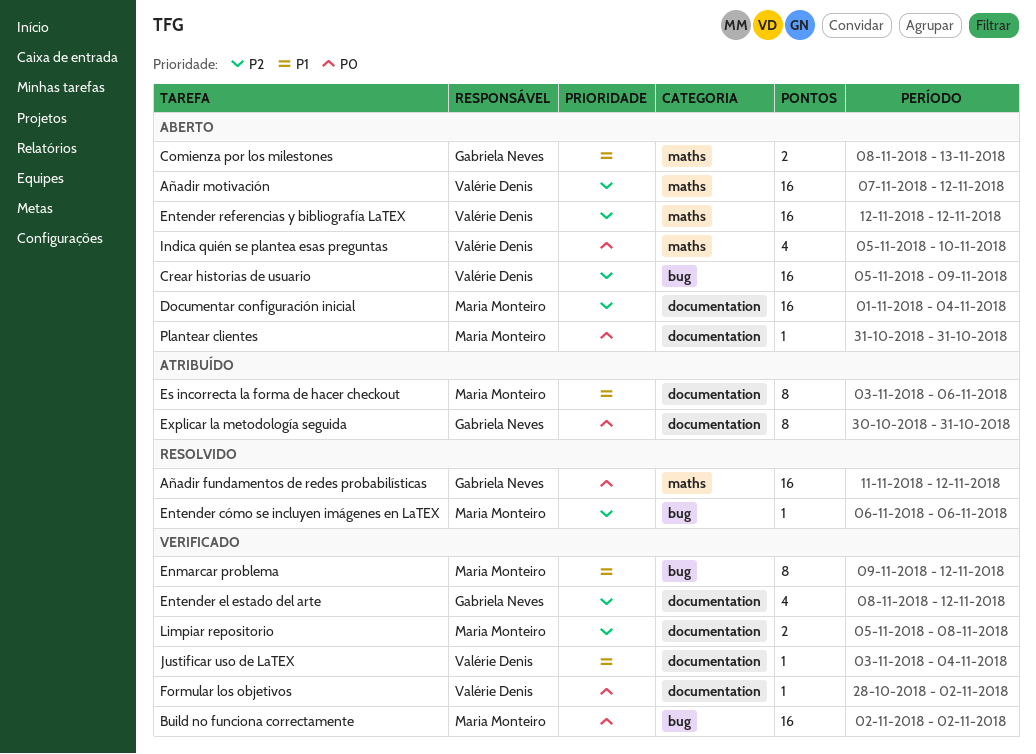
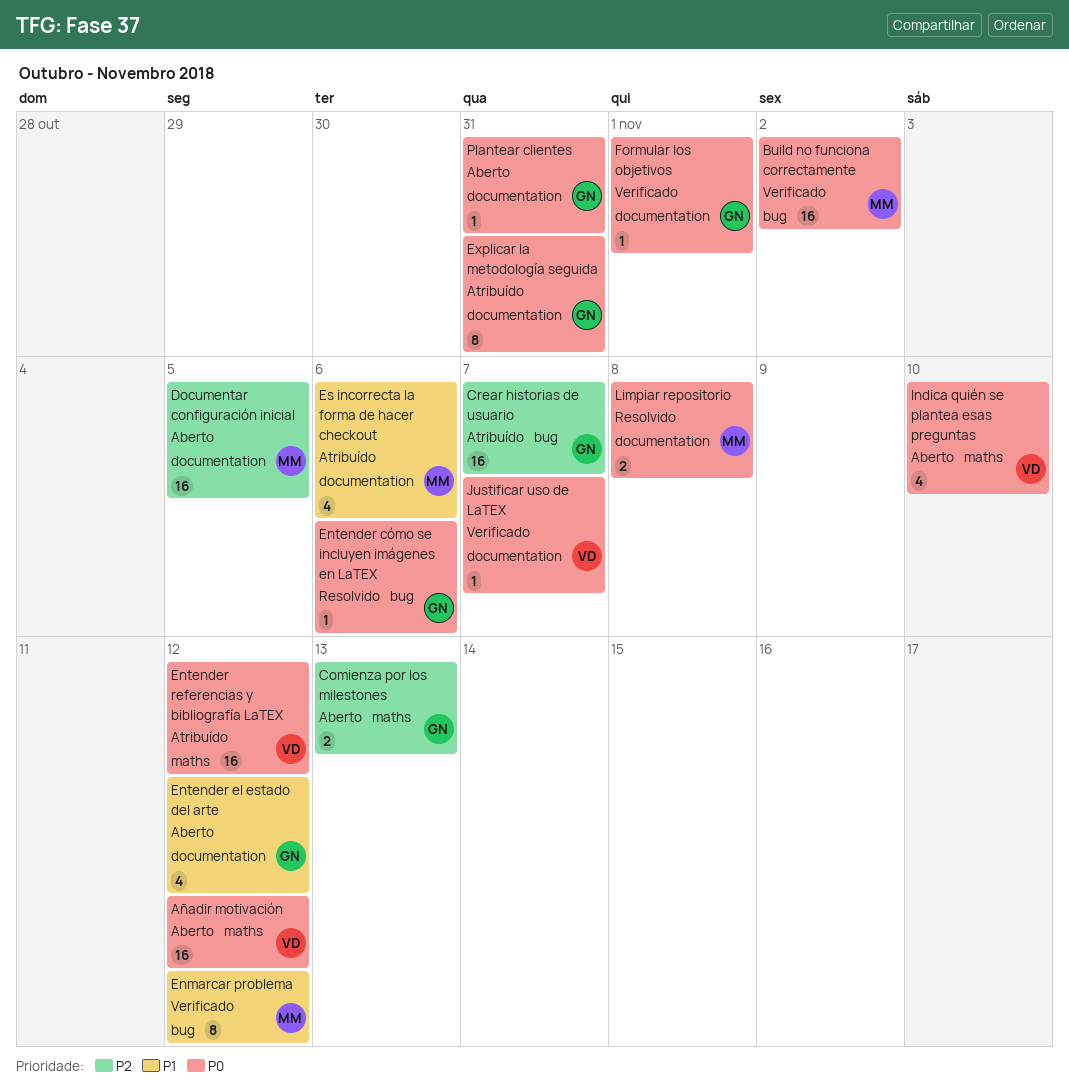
Añadir fundamentos de redes probabilísticas: present -> none
Añadir motivación, priority: P2 -> P0
Comienza por los milestones, priority: P1 -> P2
Crear historias de usuario, status: Aberto -> Atribuído
Crear historias de usuario, owner: Valérie Denis -> Gabriela Neves
Crear historias de usuario, due: Nov 9 -> Nov 7
Documentar configuración inicial, due: Nov 4 -> Nov 5
Entender cómo se incluyen imágenes en LaTEX, owner: Maria Monteiro -> Gabriela Neves
Entender cómo se incluyen imágenes en LaTEX, priority: P2 -> P0
Entender el estado del arte, status: Verificado -> Aberto
Entender el estado del arte, priority: P2 -> P1
Entender referencias y bibliografía LaTEX, status: Aberto -> Atribuído
Entender referencias y bibliografía LaTEX, priority: P2 -> P0
Es incorrecta la forma de hacer checkout, estimate: 8 -> 4
Formular los objetivos, owner: Valérie Denis -> Gabriela Neves
Formular los objetivos, due: Nov 2 -> Nov 1
Justificar uso de LaTEX, priority: P1 -> P0
Justificar uso de LaTEX, due: Nov 4 -> Nov 7
Limpiar repositorio, status: Verificado -> Resolvido
Limpiar repositorio, priority: P2 -> P0
Plantear clientes, owner: Maria Monteiro -> Gabriela Neves

